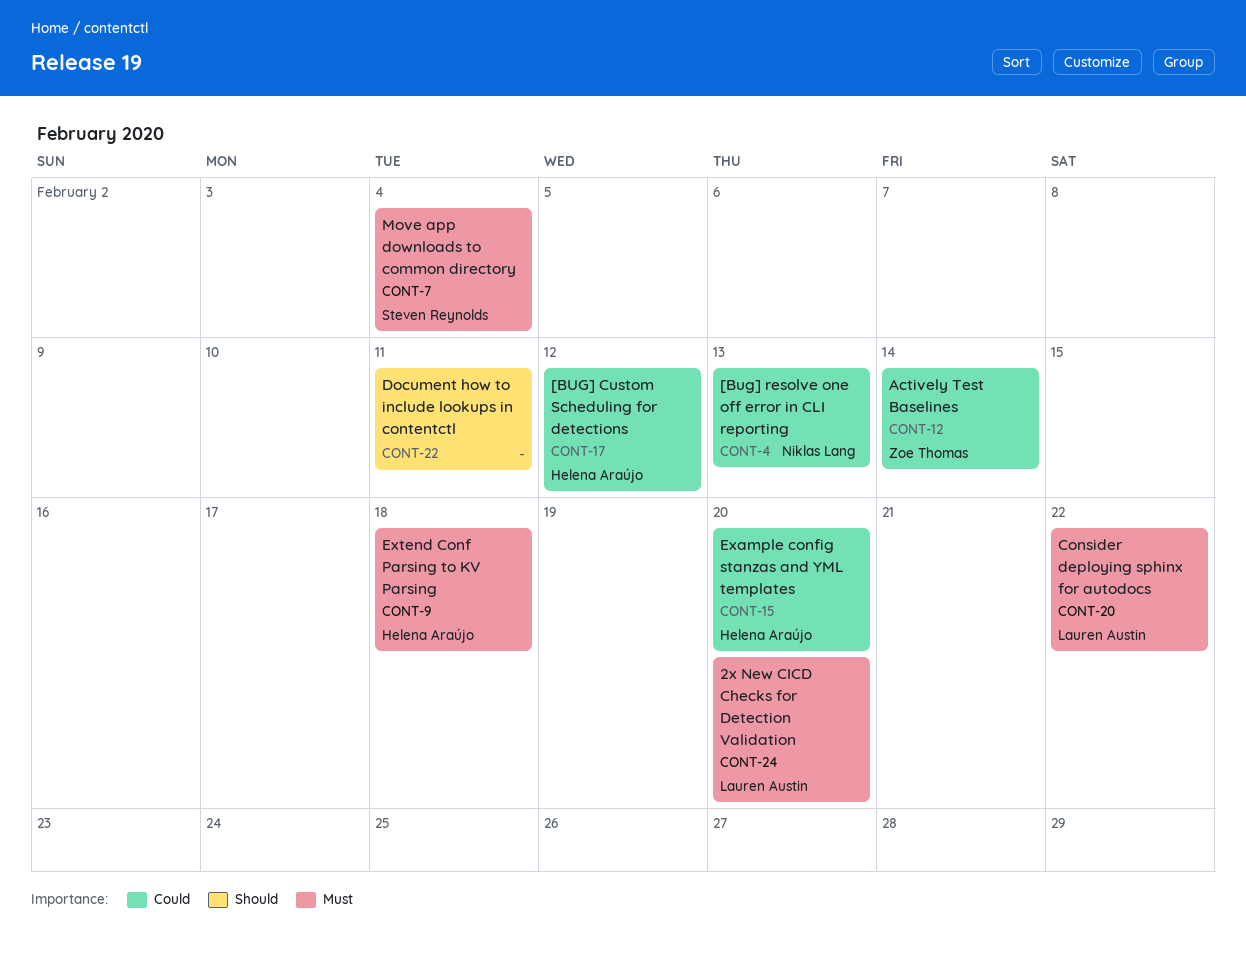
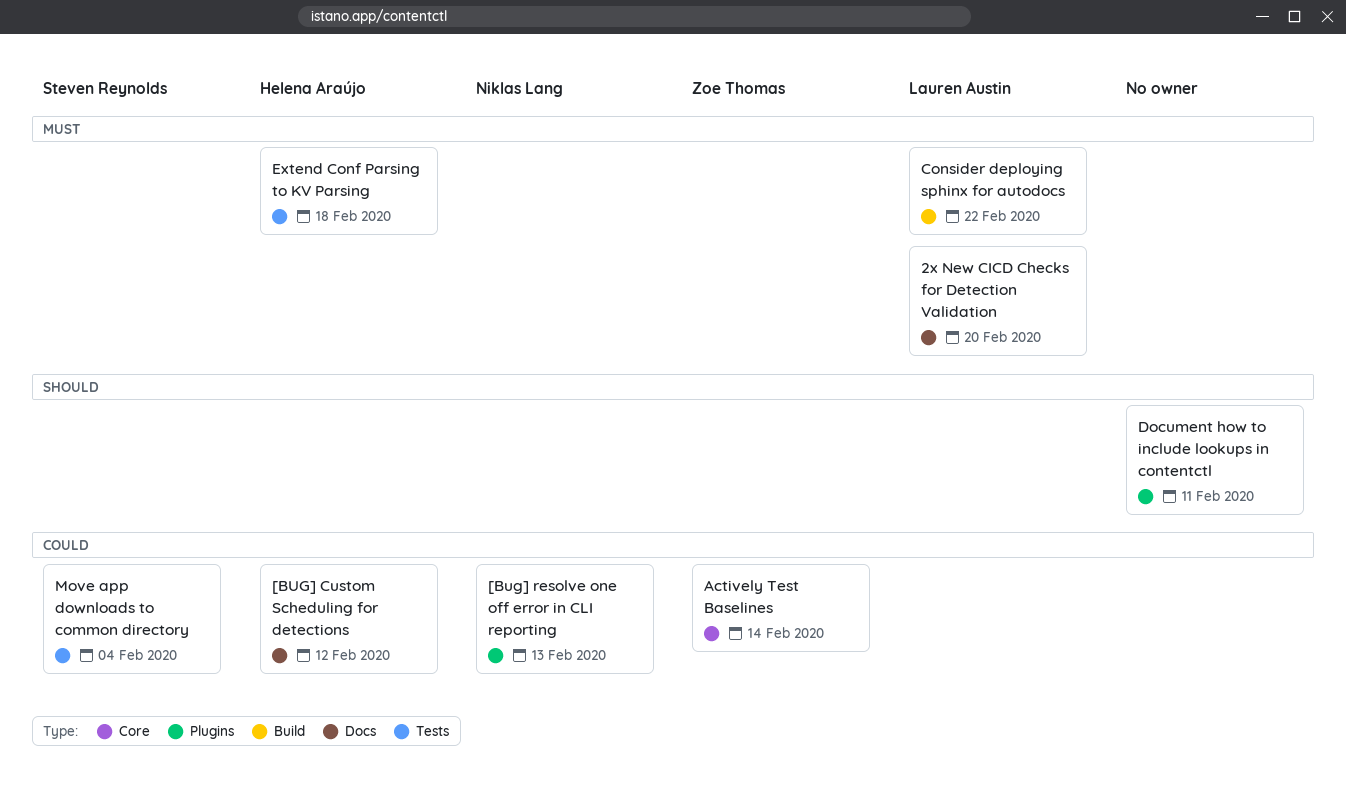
Example config stanzas and YML templates: present -> none
Move app downloads to common directory, priority: Must -> Could

